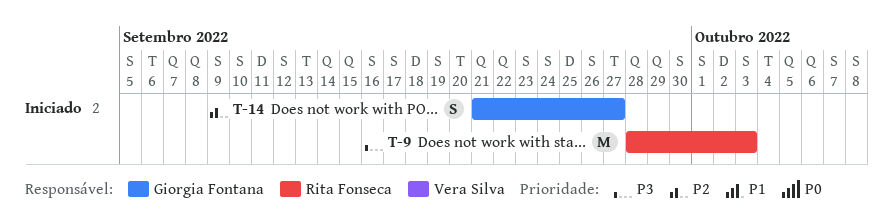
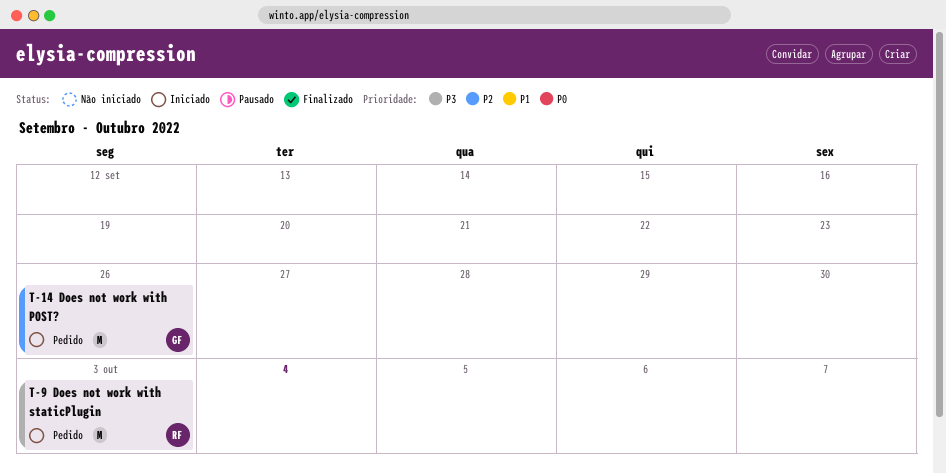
T-14, estimate: S -> M
T-14, due: Sep 27 -> Sep 26

